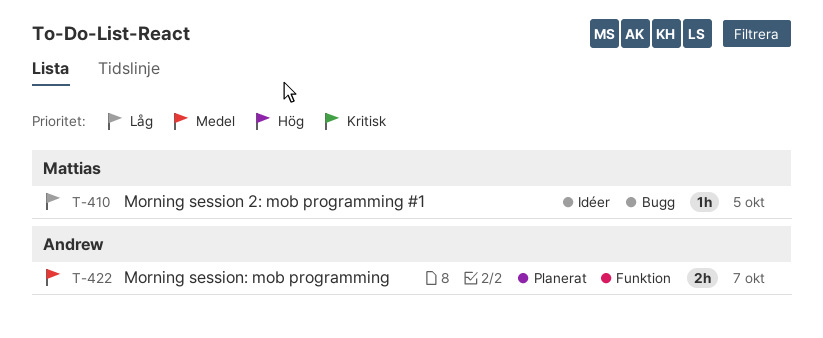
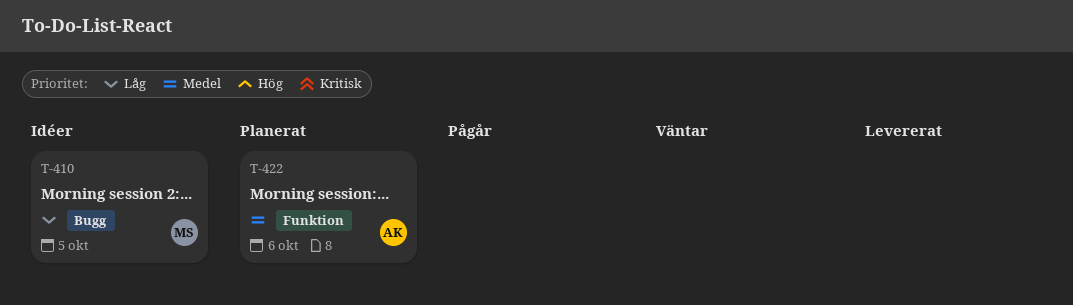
T-422, due: Oct 7 -> Oct 6

